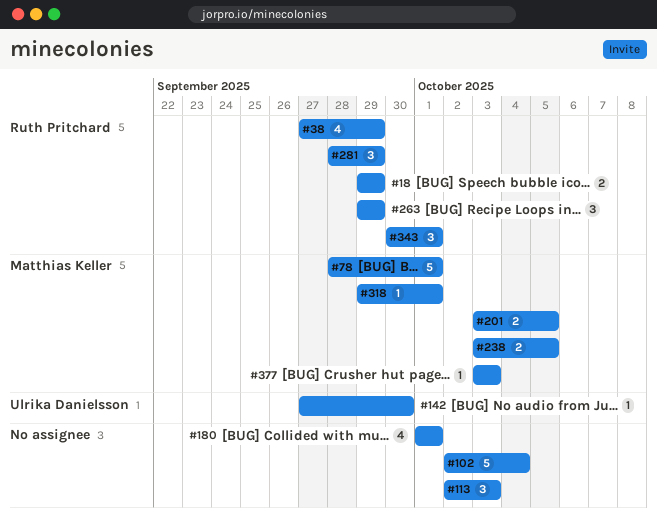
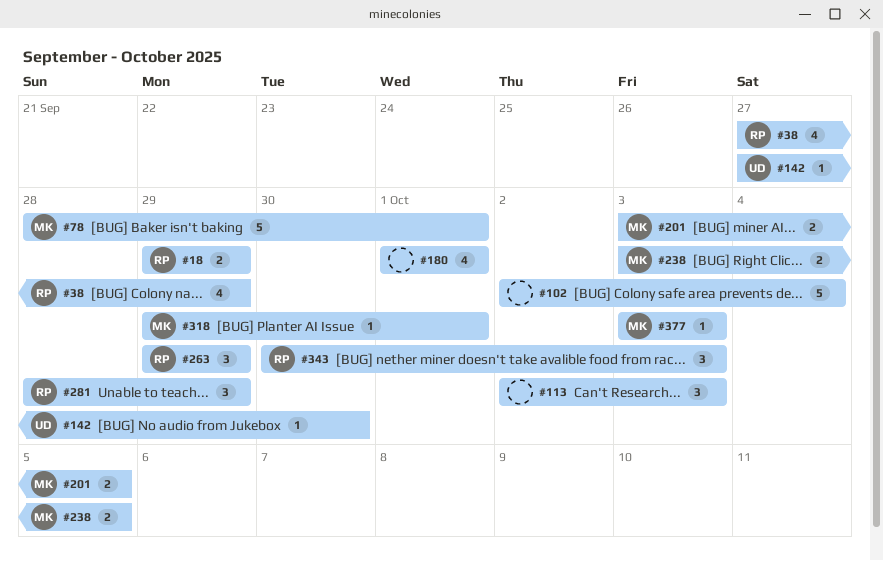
#343, due: Oct 1 -> Oct 3

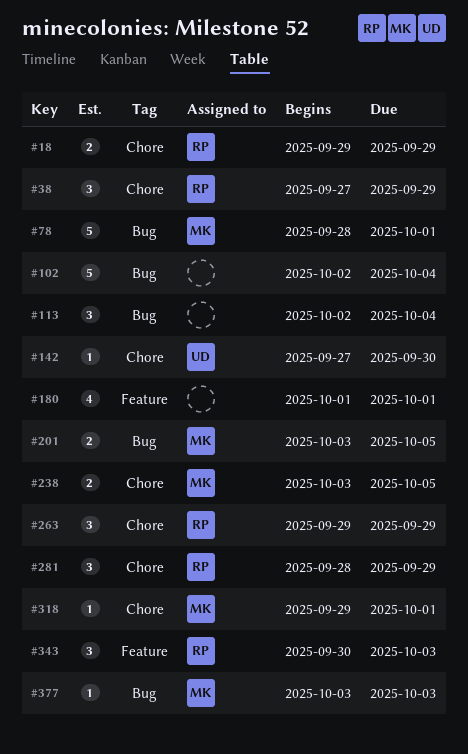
#38, estimate: 4 -> 3
#113, due: Oct 3 -> Oct 4

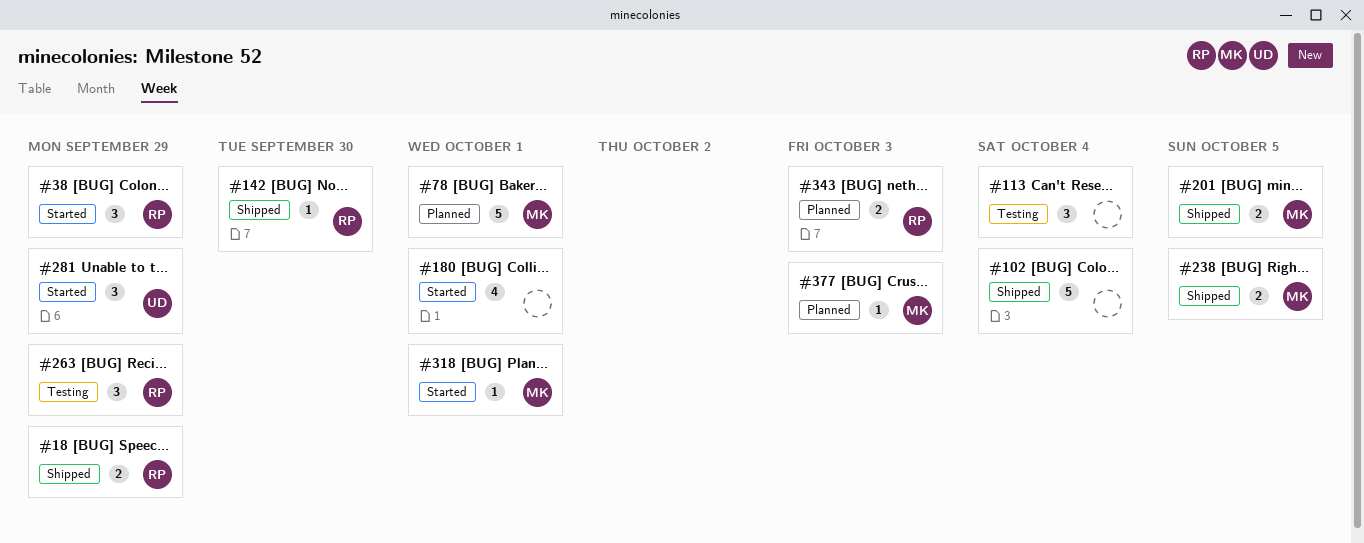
#142, owner: UD -> RP
#281, owner: RP -> UD
#343, estimate: 3 -> 2

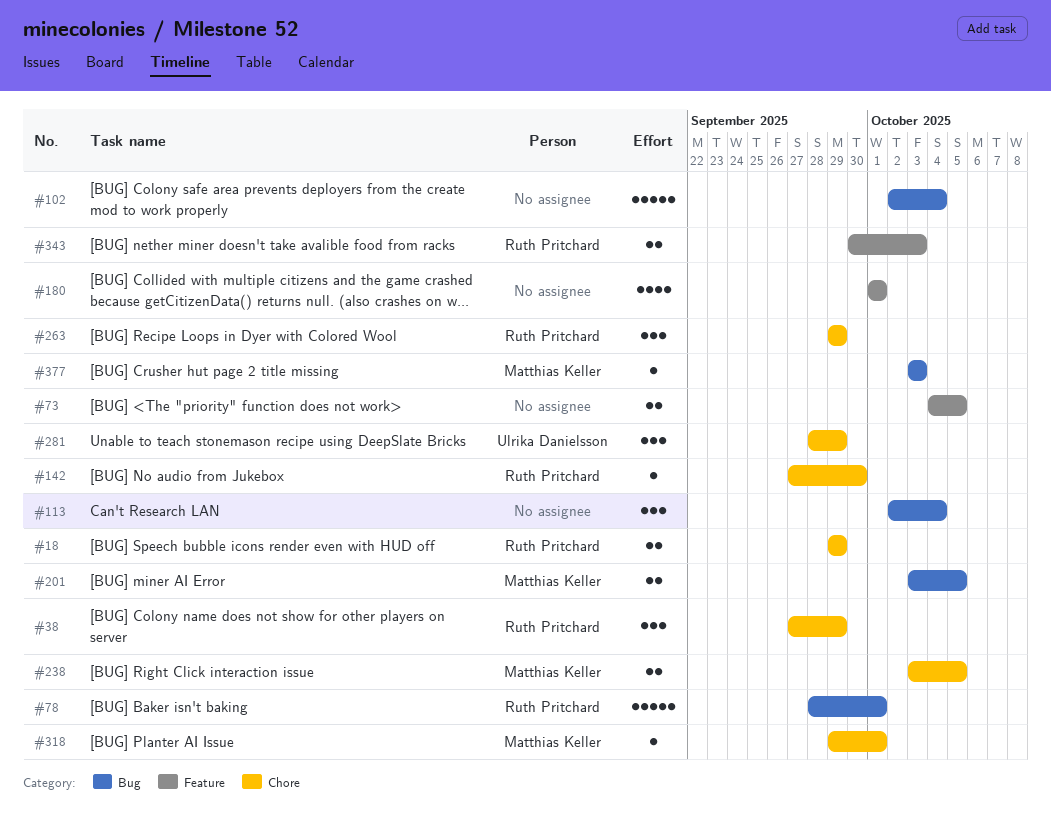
#73: none -> present
#78, owner: Matthias Keller -> Ruth Pritchard

